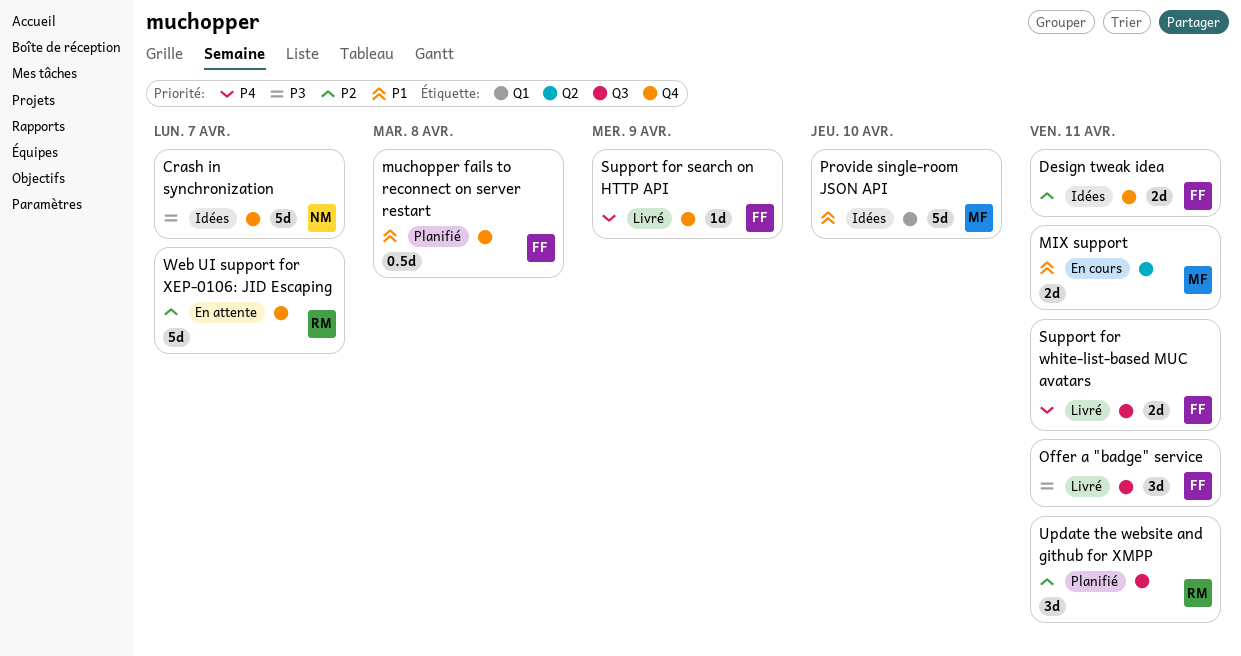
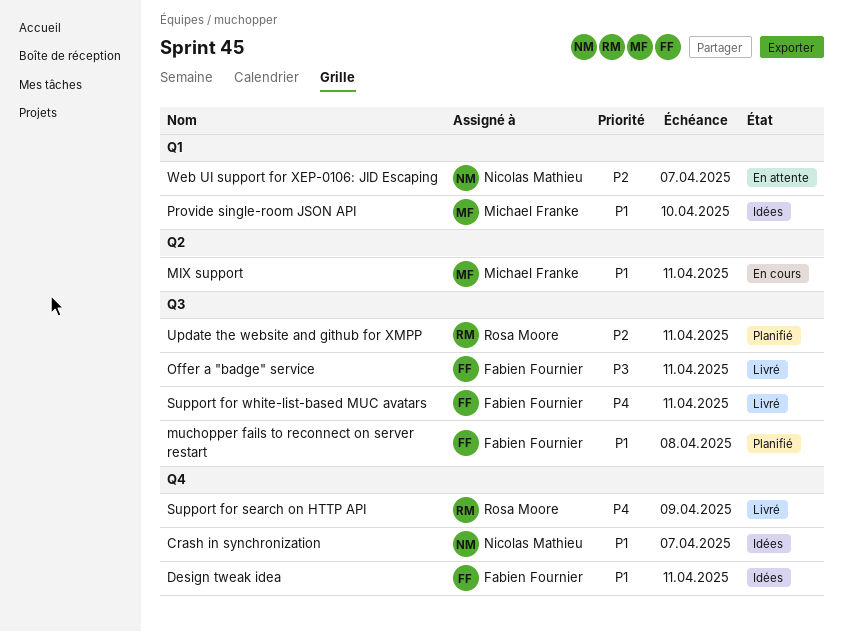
Crash in synchronization, priority: P3 -> P1
Design tweak idea, priority: P2 -> P1
muchopper fails to reconnect on server restart, label: Q4 -> Q3
Support for search on HTTP API, owner: Fabien Fournier -> Rosa Moore
Web UI support for XEP-0106: JID Escaping, owner: Rosa Moore -> Nicolas Mathieu
Web UI support for XEP-0106: JID Escaping, label: Q4 -> Q1

